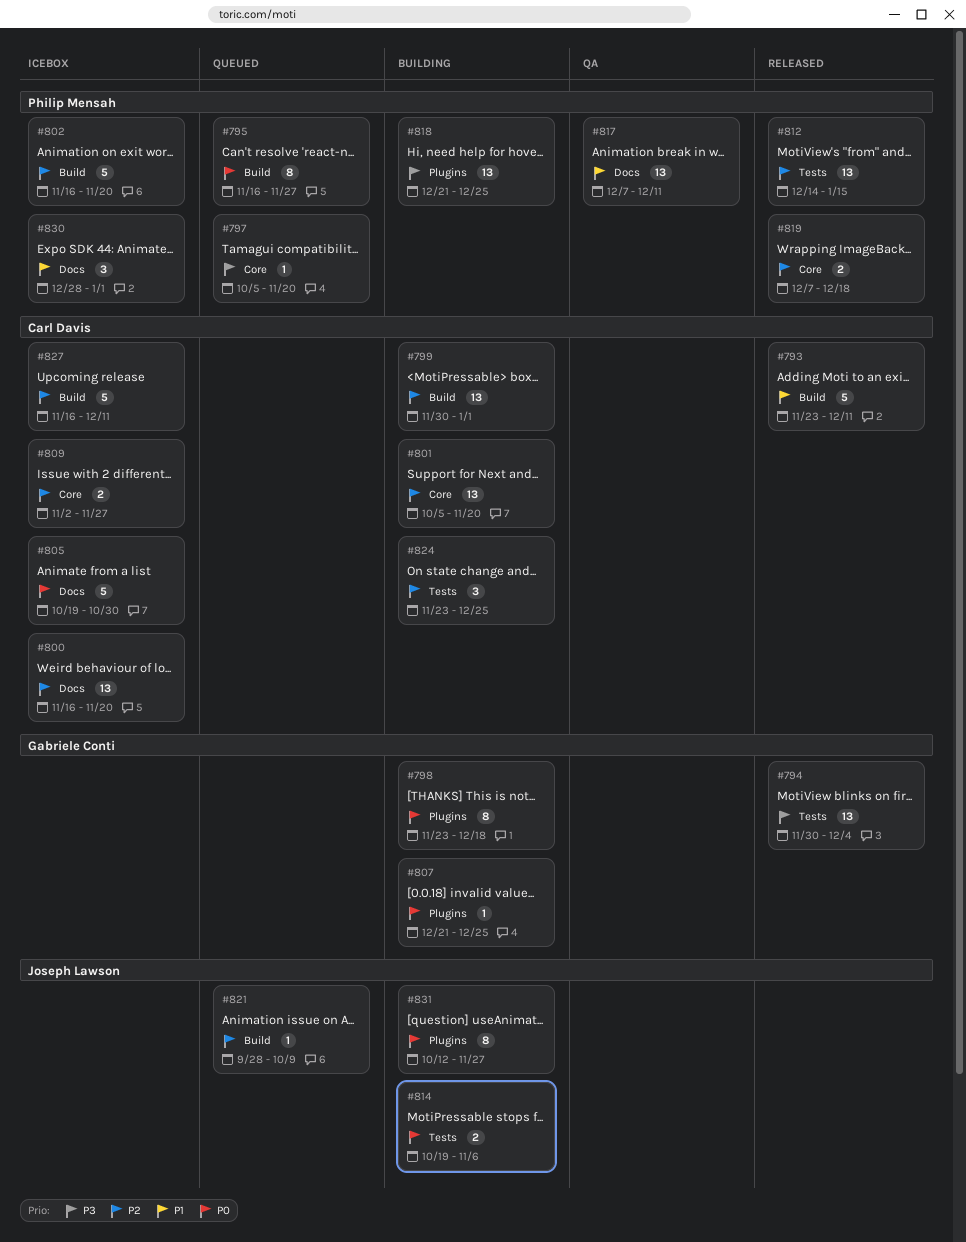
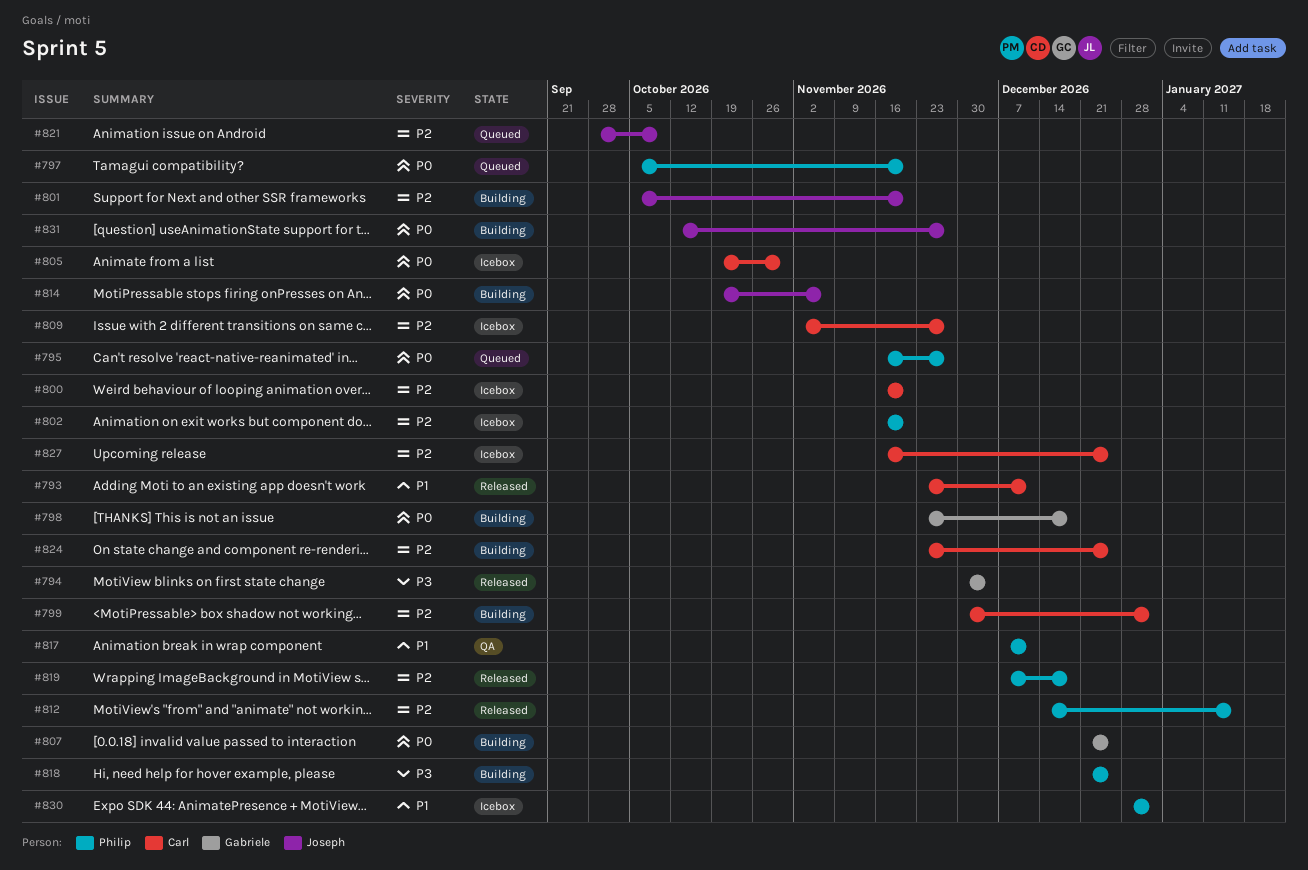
#797, priority: P3 -> P0
#801, owner: Carl Davis -> Joseph Lawson
#827, due: Dec 11 -> Dec 25

